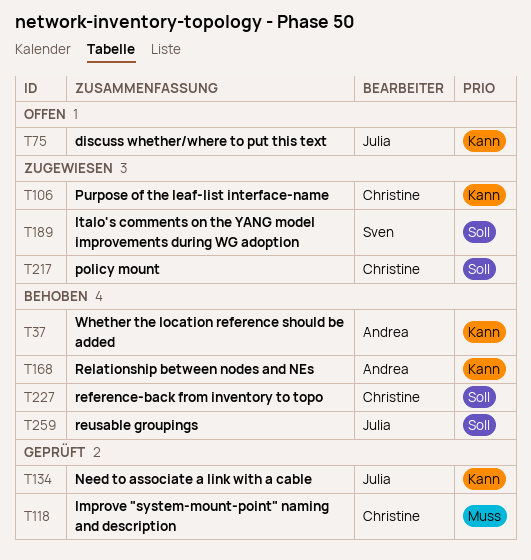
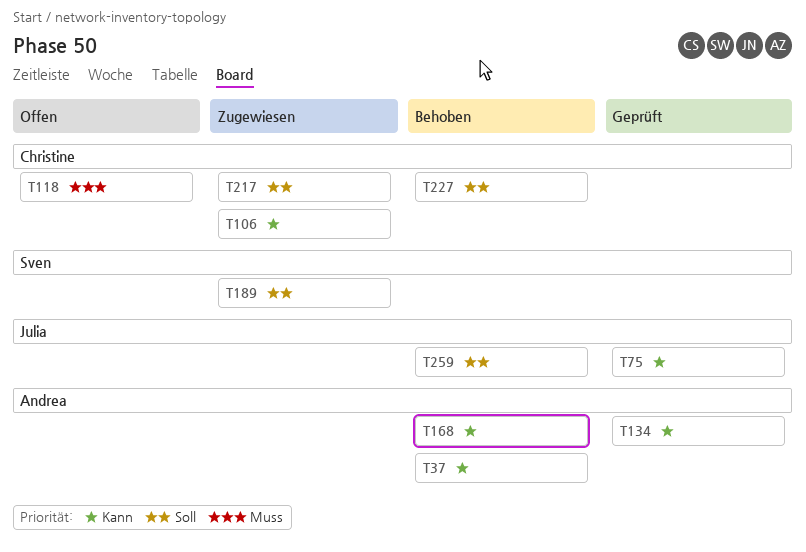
T75, status: Offen -> Geprüft
T118, status: Geprüft -> Offen
T134, owner: Julia -> Andrea

